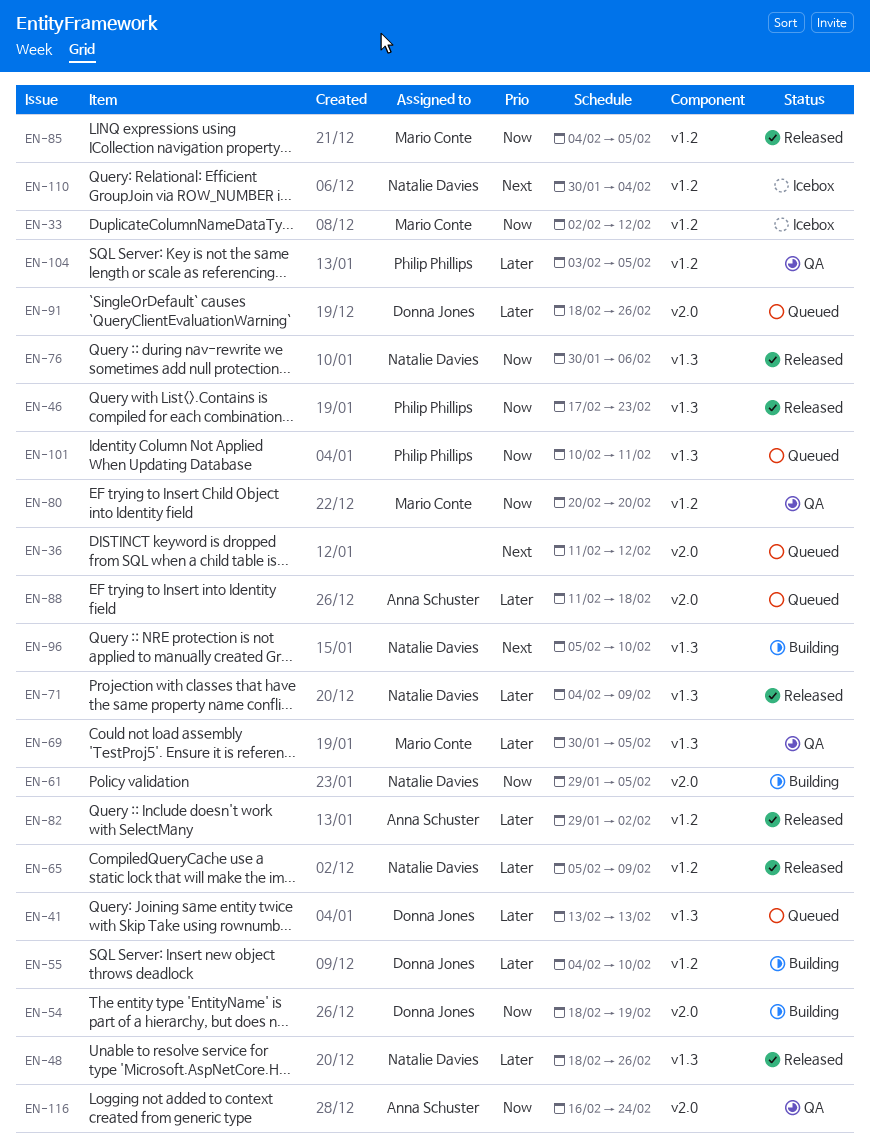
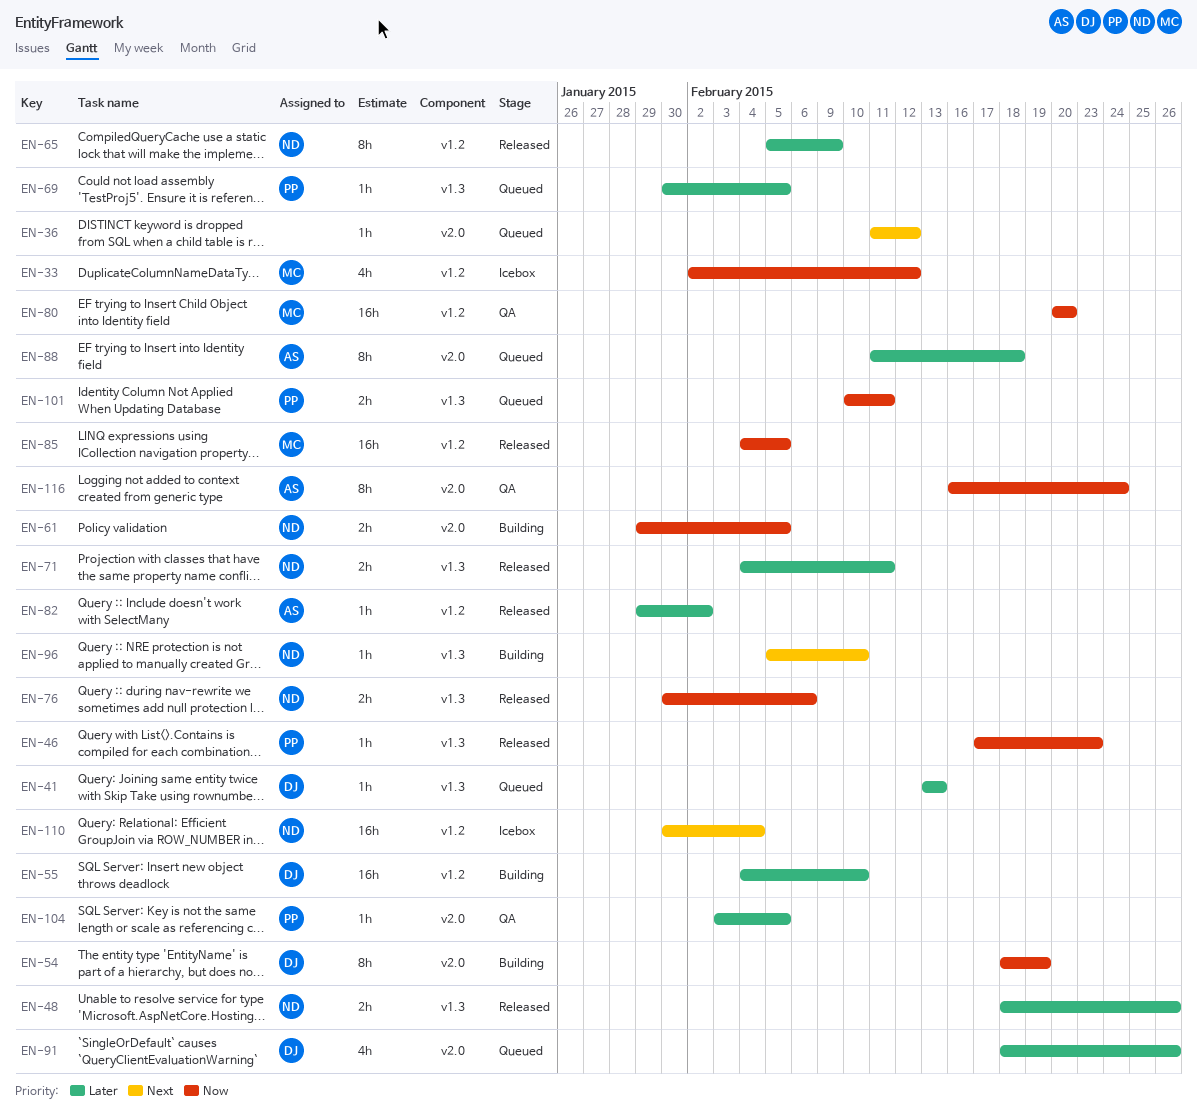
EN-69, status: QA -> Queued
EN-69, owner: Mario Conte -> Philip Phillips
EN-71, due: Feb 9 -> Feb 11
EN-104, label: v1.2 -> v2.0

